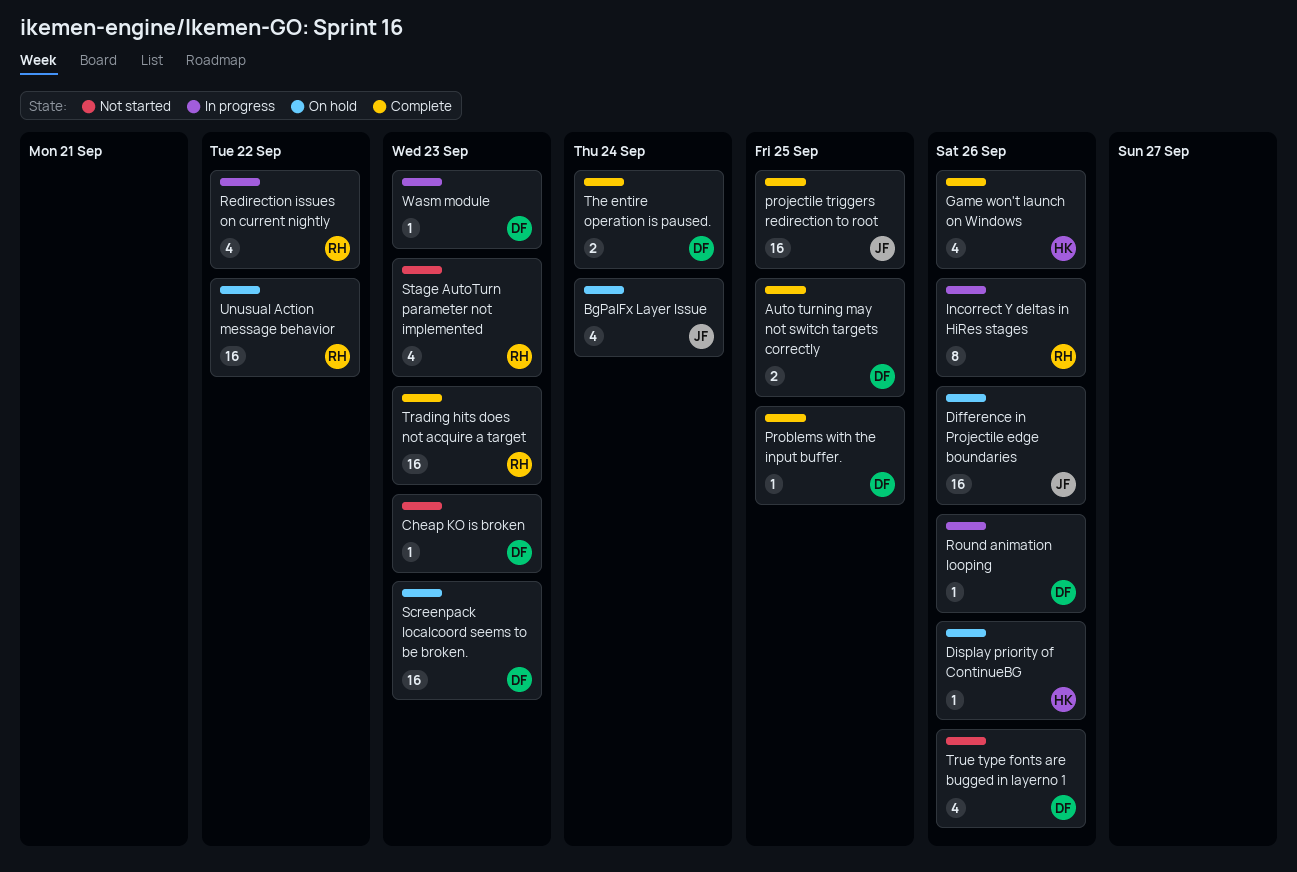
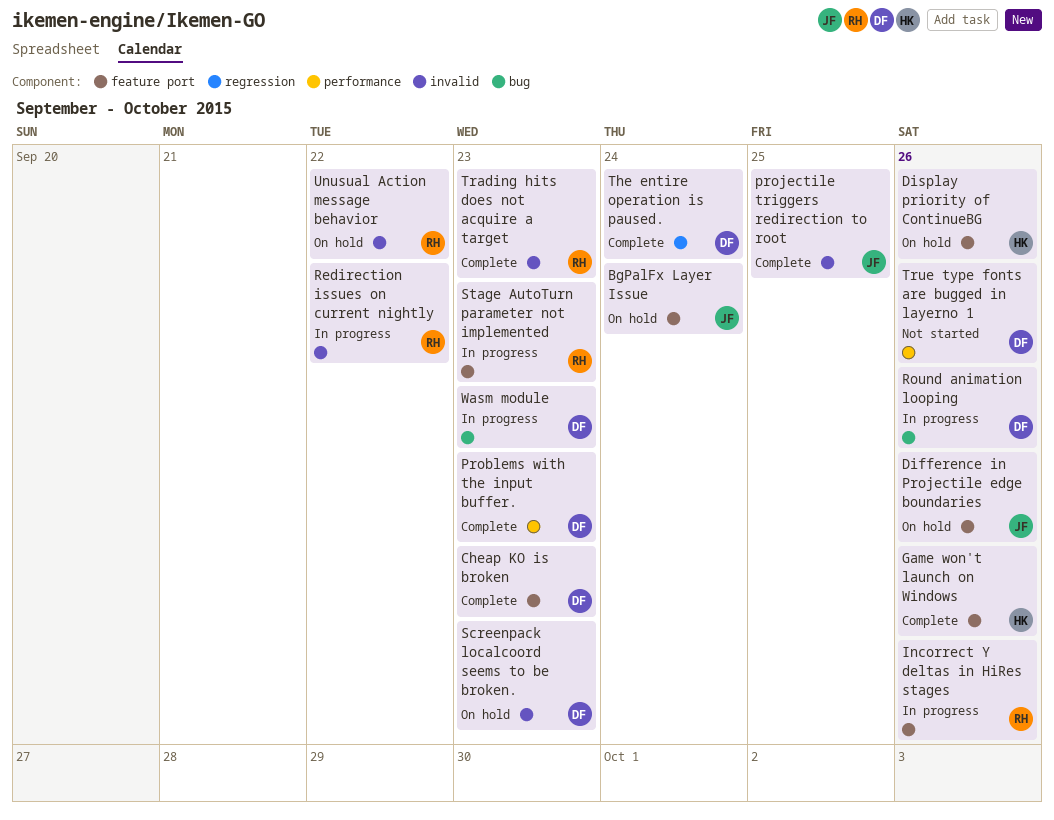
Auto turning may not switch targets correctly: present -> none
Cheap KO is broken, status: Not started -> Complete
Problems with the input buffer., due: Sep 25 -> Sep 23
Stage AutoTurn parameter not implemented, status: Not started -> In progress

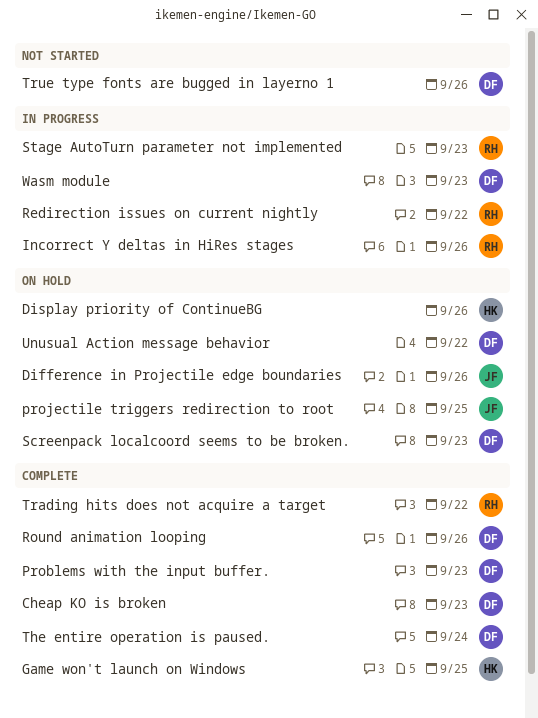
BgPalFx Layer Issue: present -> none
Game won't launch on Windows, due: Sep 26 -> Sep 25
projectile triggers redirection to root, status: Complete -> On hold
Round animation looping, status: In progress -> Complete
Trading hits does not acquire a target, due: Sep 23 -> Sep 22
Unusual Action message behavior, owner: RH -> DF

